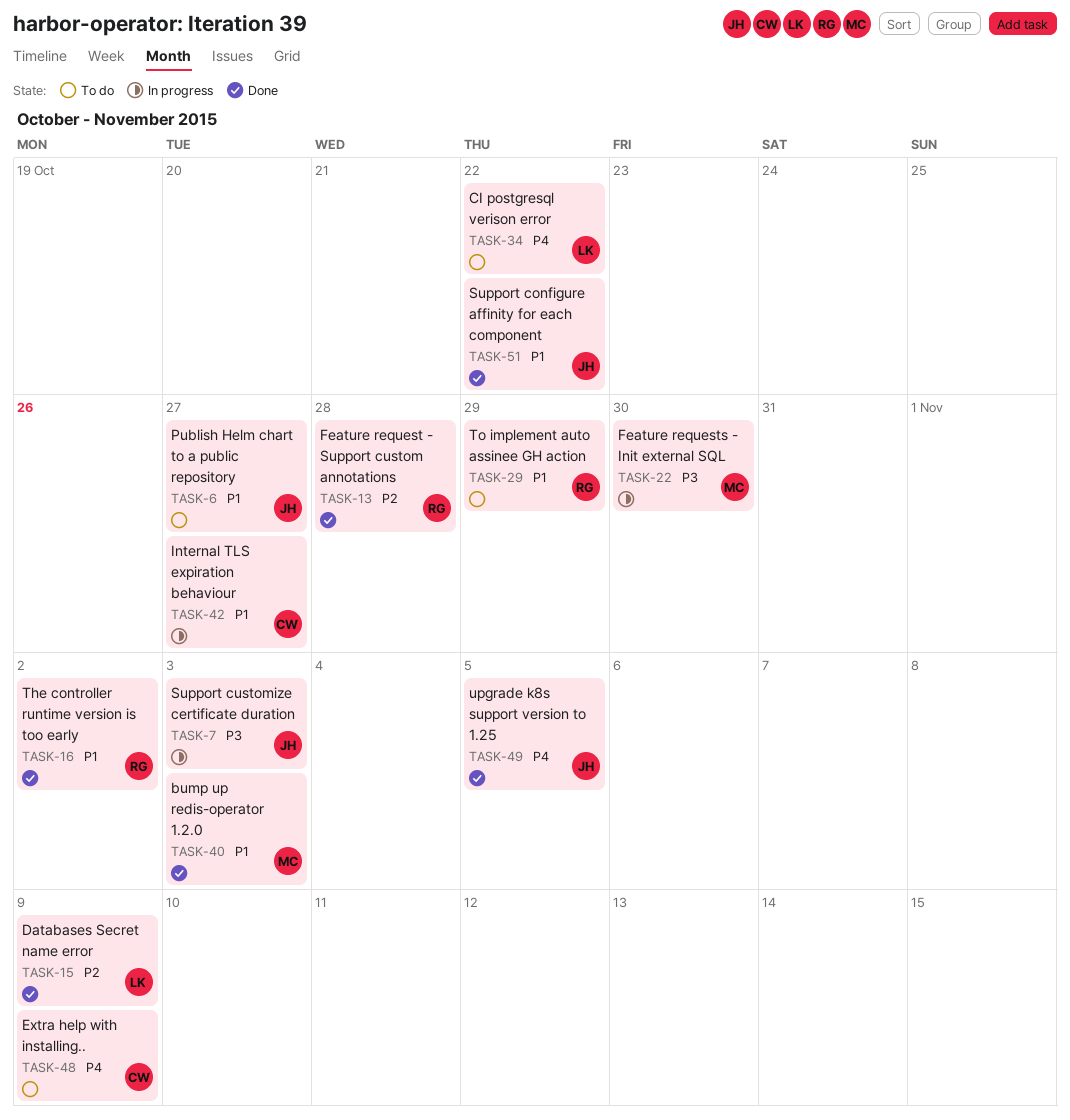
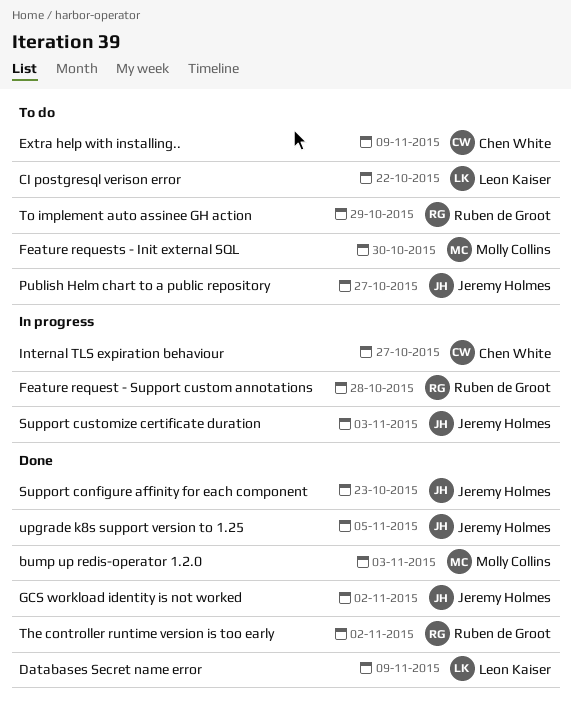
Feature request - Support custom annotations, status: Done -> In progress
Feature requests - Init external SQL, status: In progress -> To do
GCS workload identity is not worked: none -> present
Support configure affinity for each component, due: Oct 22 -> Oct 23

